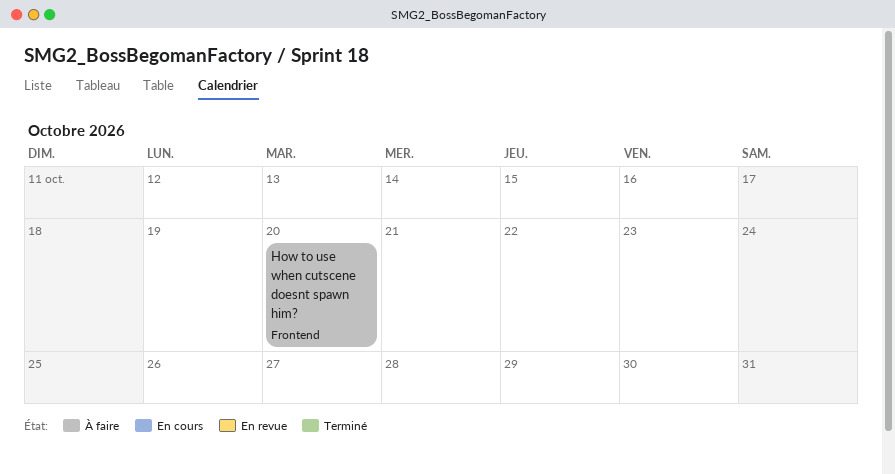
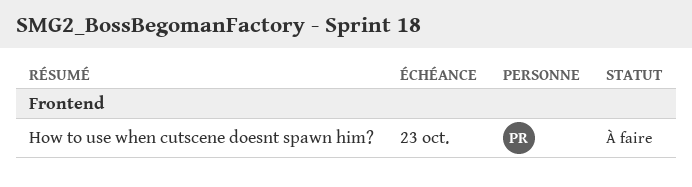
How to use when cutscene doesnt spawn him?, due: Oct 20 -> Oct 23

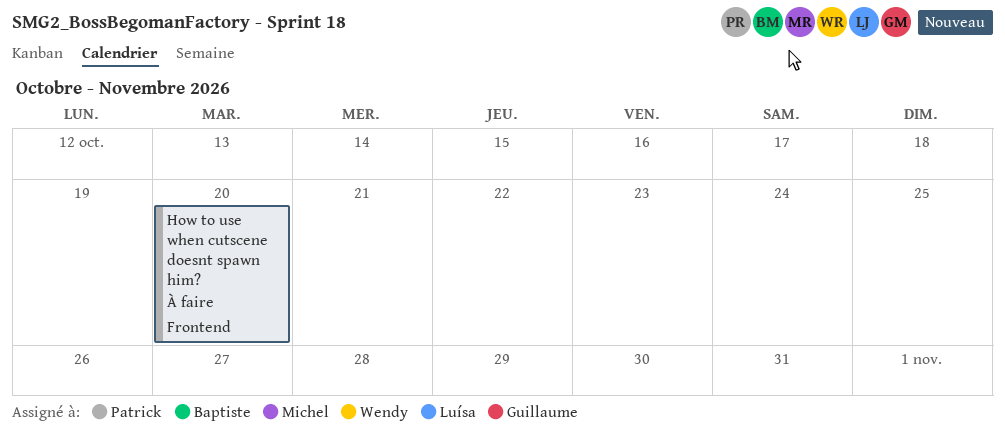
How to use when cutscene doesnt spawn him?, due: Oct 23 -> Oct 20

